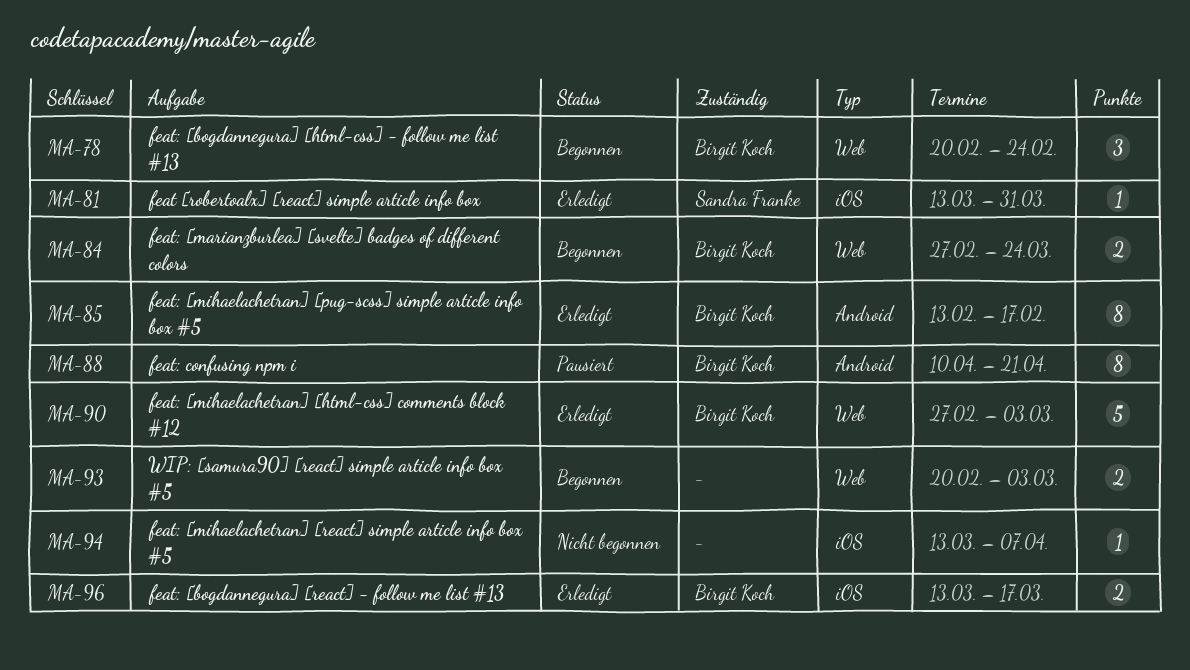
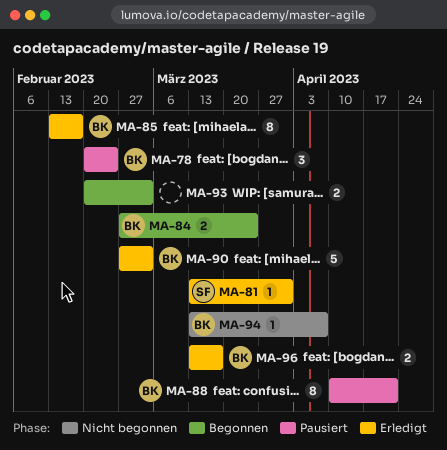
MA-78, status: Begonnen -> Pausiert
MA-94, owner: none -> Birgit Koch

